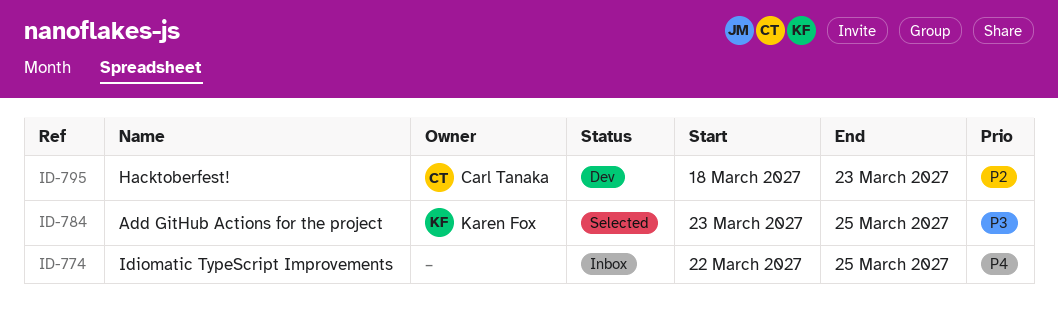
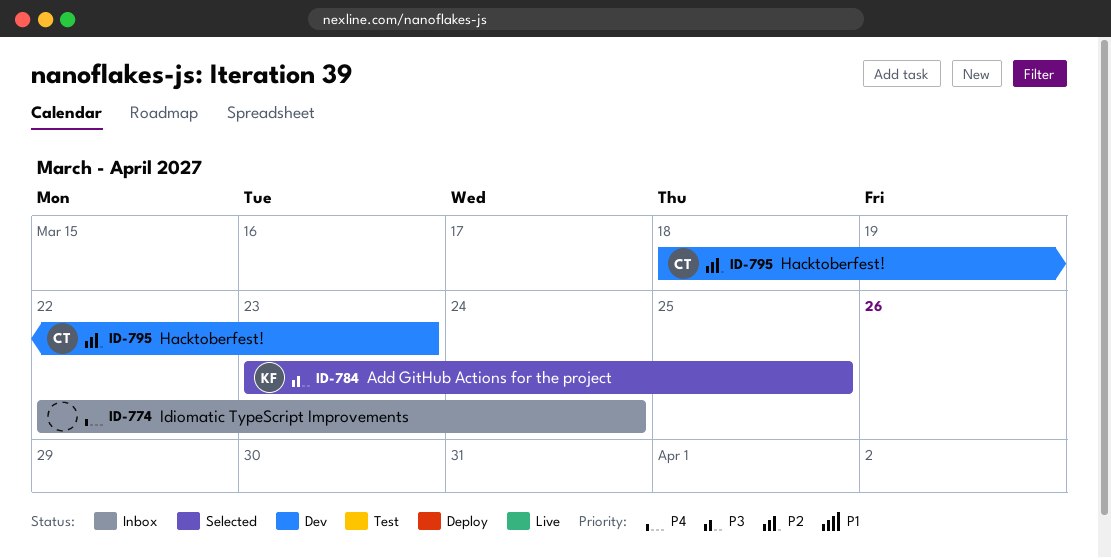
ID-774, due: Mar 25 -> Mar 24

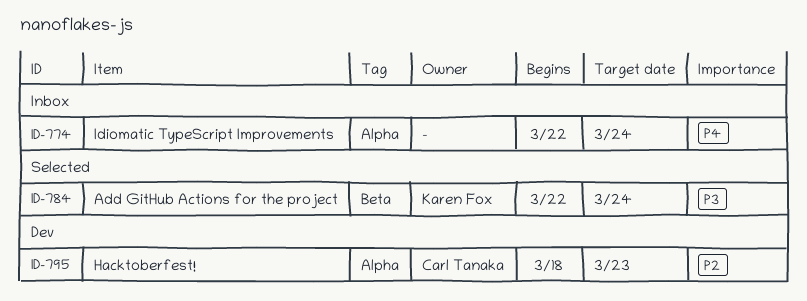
ID-784, start: Mar 23 -> Mar 22
ID-784, due: Mar 25 -> Mar 24

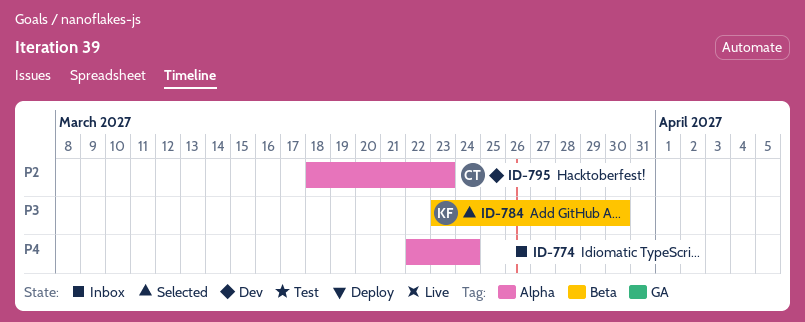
ID-784, start: Mar 22 -> Mar 23
ID-784, due: Mar 24 -> Mar 30

